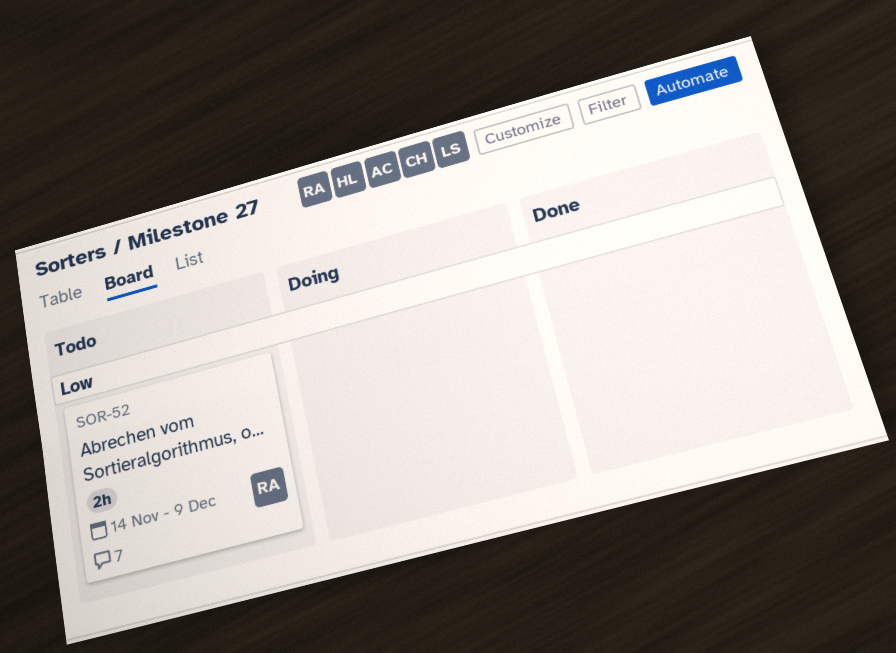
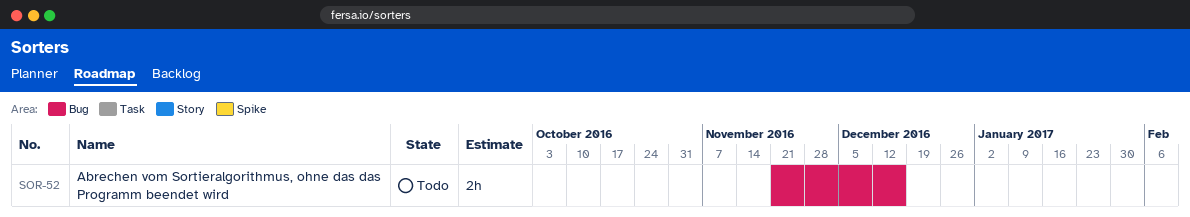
SOR-52, start: Nov 14 -> Nov 21
SOR-52, due: Dec 9 -> Dec 16

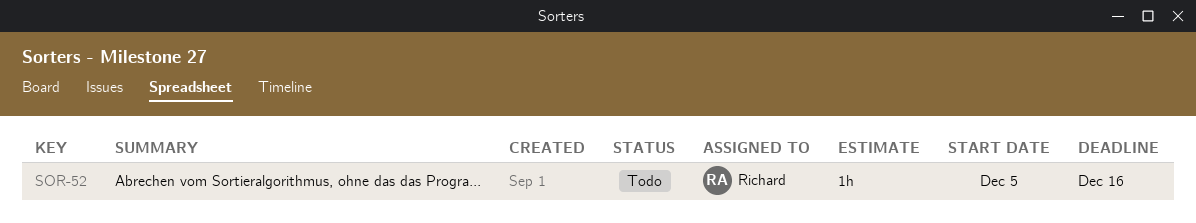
SOR-52, estimate: 2h -> 1h
SOR-52, start: Nov 21 -> Dec 5

